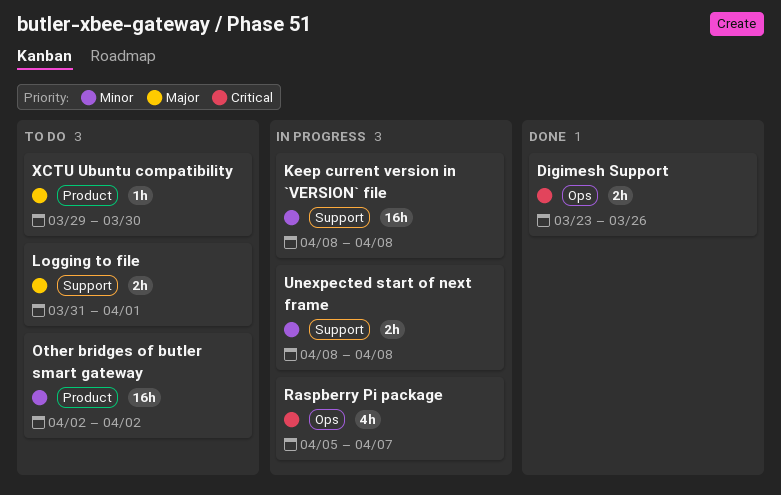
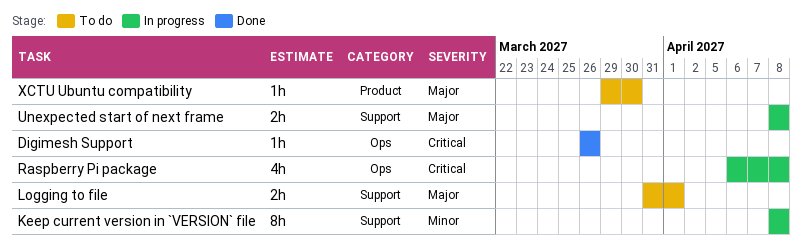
Digimesh Support, estimate: 2h -> 1h
Digimesh Support, start: Mar 23 -> Mar 26
Keep current version in `VERSION` file, estimate: 16h -> 8h
Other bridges of butler smart gateway: present -> none
Raspberry Pi package, start: Apr 5 -> Apr 6
Raspberry Pi package, due: Apr 7 -> Apr 8
Unexpected start of next frame, priority: Minor -> Major

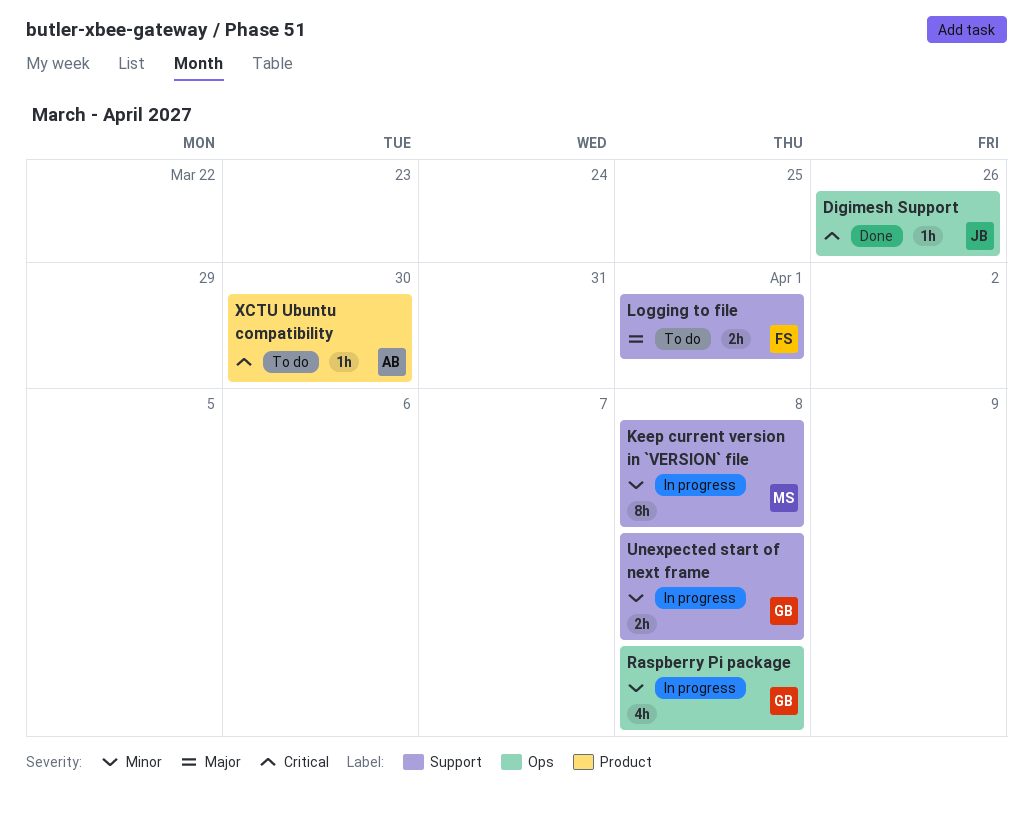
Raspberry Pi package, priority: Critical -> Minor
Unexpected start of next frame, priority: Major -> Minor
XCTU Ubuntu compatibility, priority: Major -> Critical

